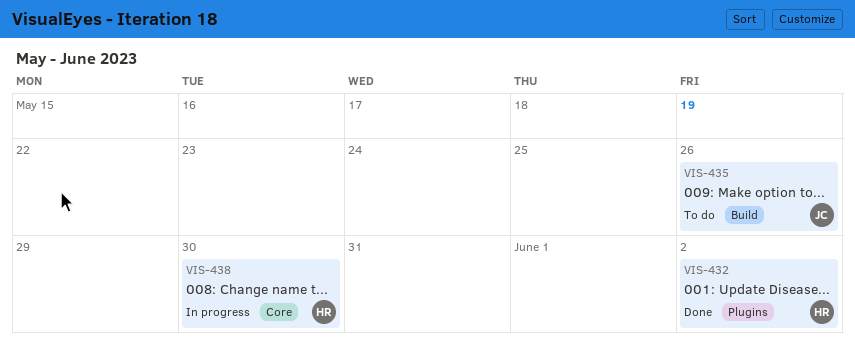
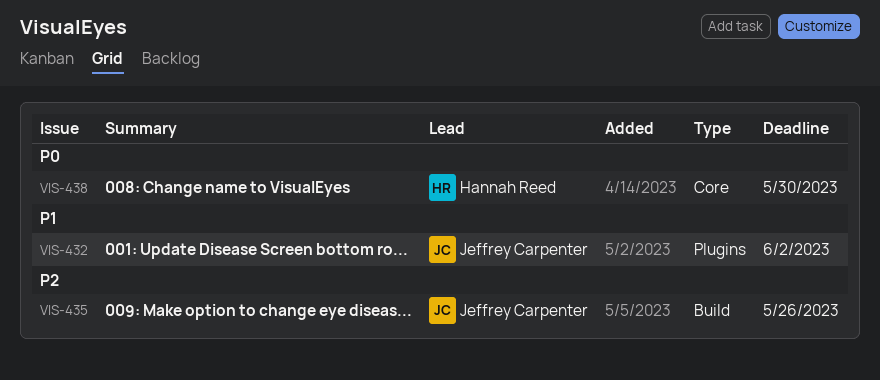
VIS-432, owner: Hannah Reed -> Jeffrey Carpenter

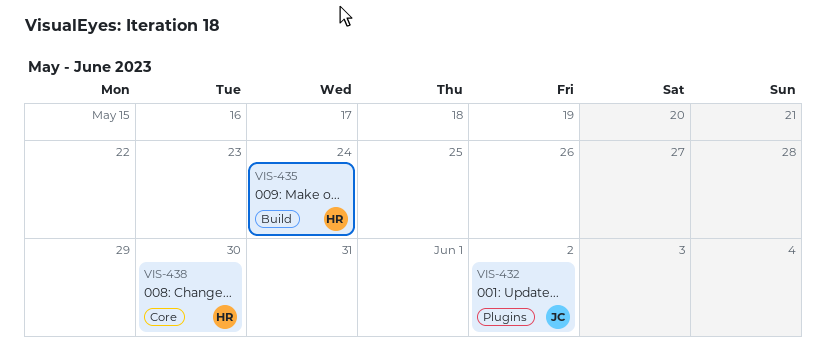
VIS-435, owner: Jeffrey Carpenter -> Hannah Reed
VIS-435, due: May 26 -> May 24

